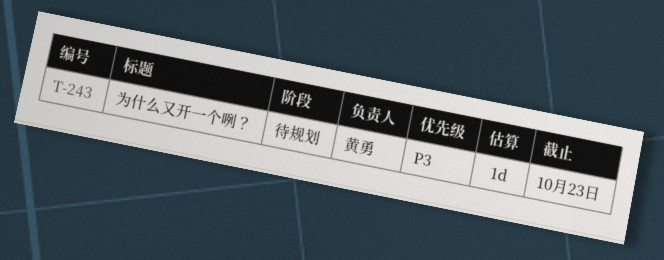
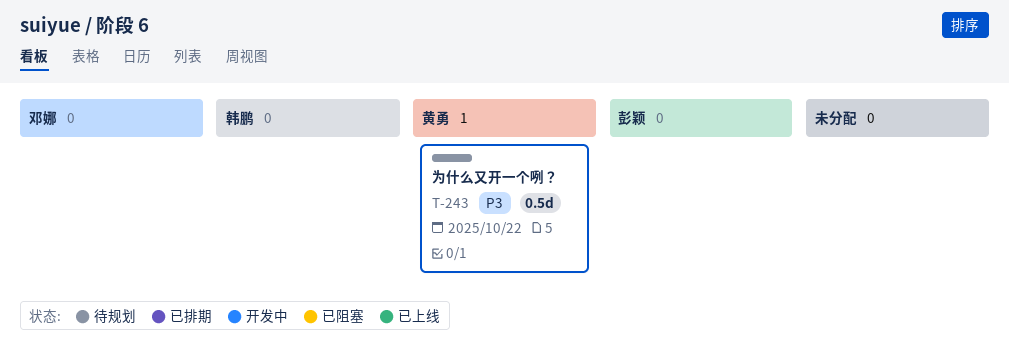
T-243, estimate: 1d -> 0.5d
T-243, due: Oct 23 -> Oct 22

